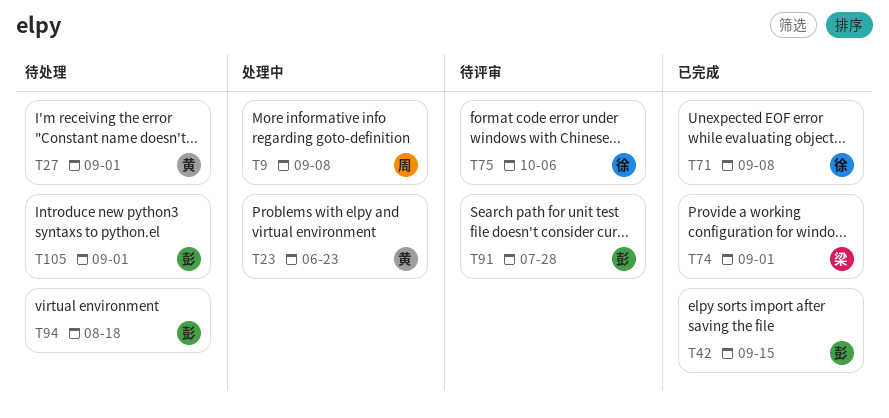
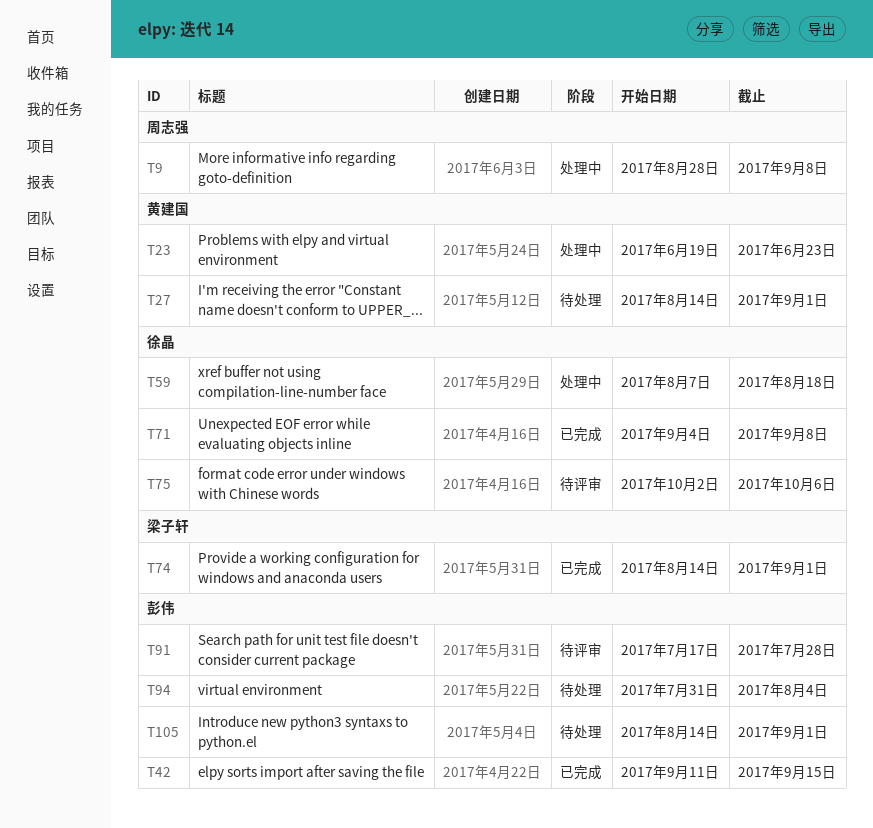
T59: none -> present
T94, due: Aug 18 -> Aug 4

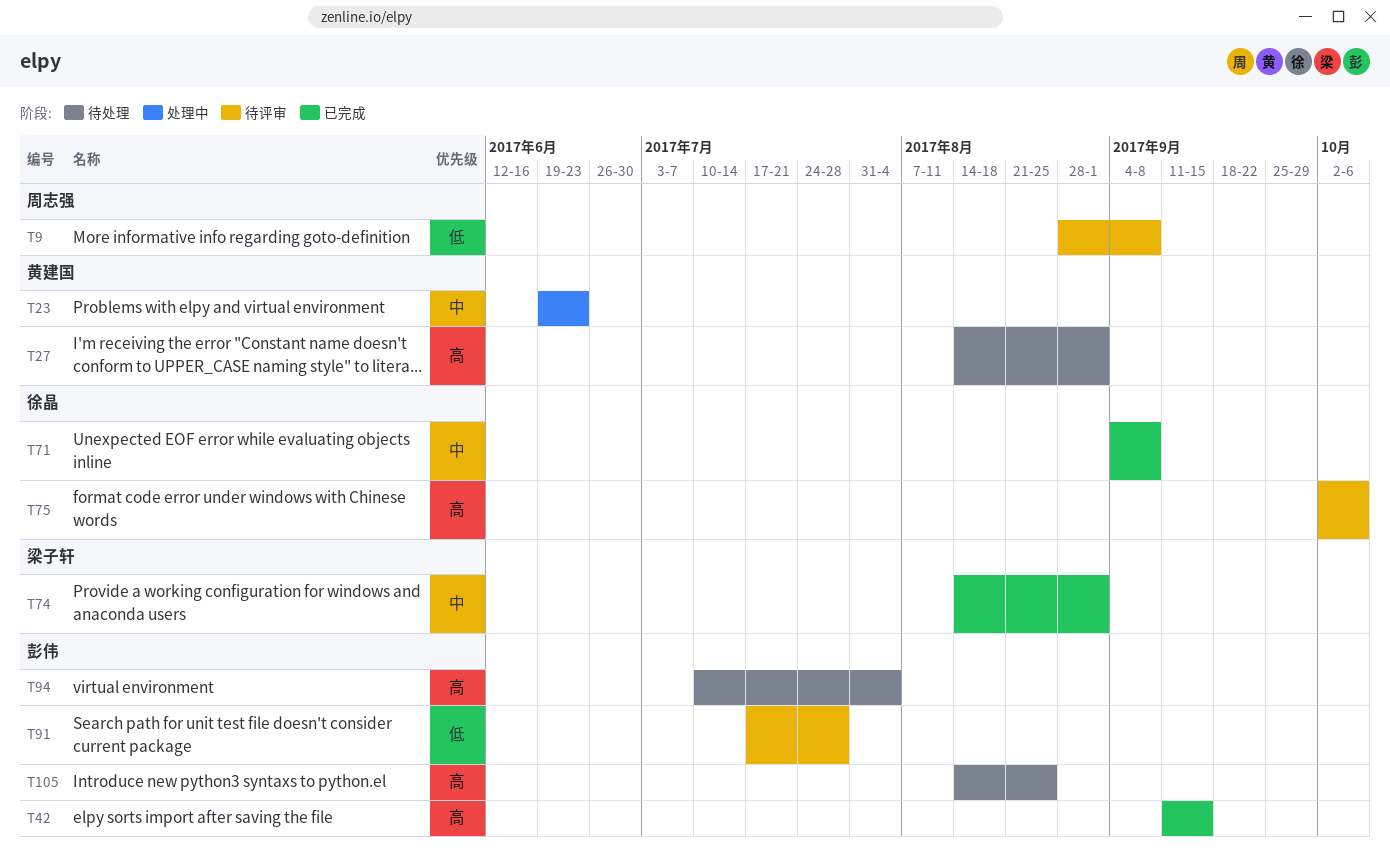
T9, status: 处理中 -> 待评审
T59: present -> none
T94, start: Jul 31 -> Jul 10
T105, due: Sep 1 -> Aug 25

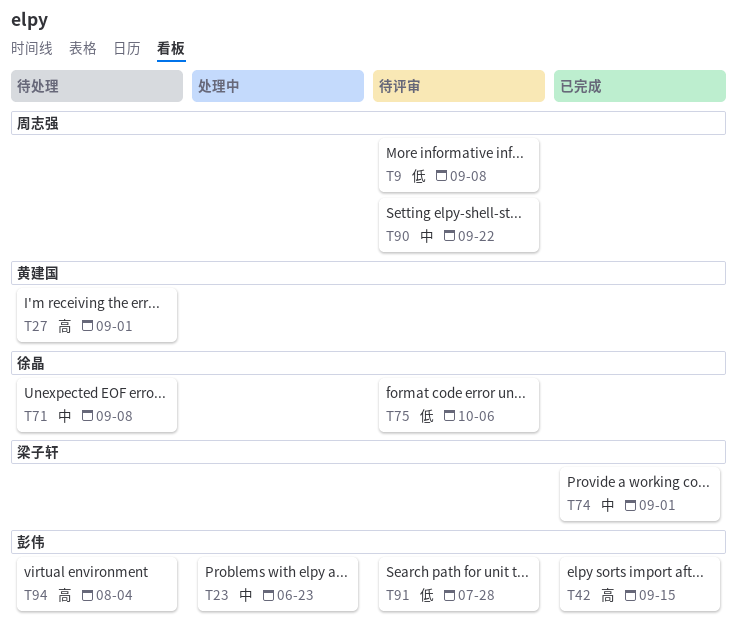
T23, owner: 黄建国 -> 彭伟
T71, status: 已完成 -> 待处理
T75, priority: 高 -> 低
T90: none -> present
T105: present -> none

